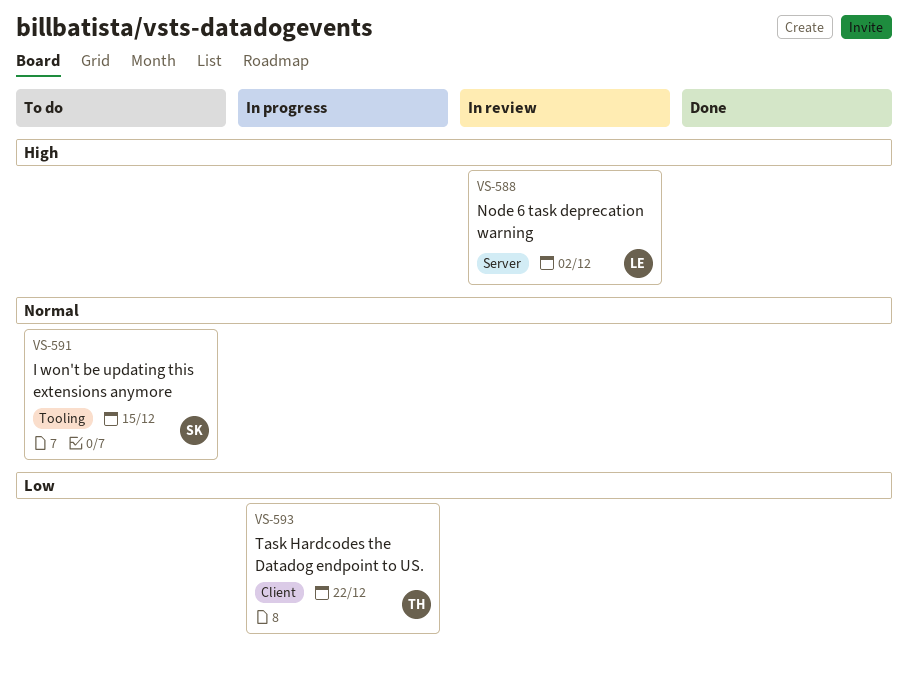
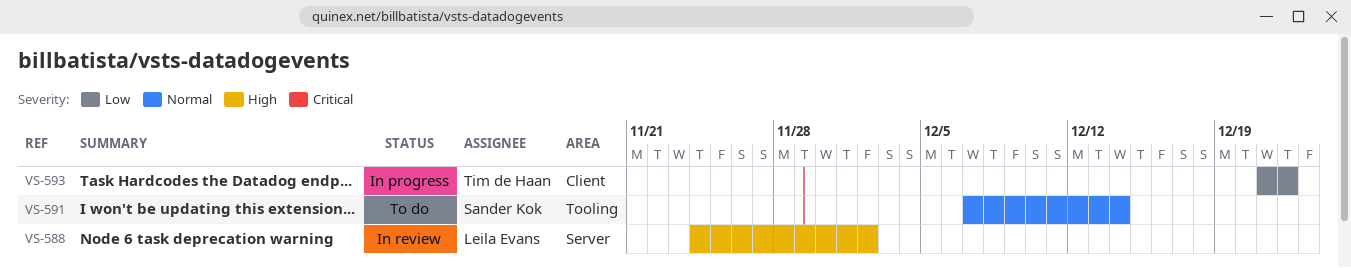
VS-591, due: Dec 15 -> Dec 14

